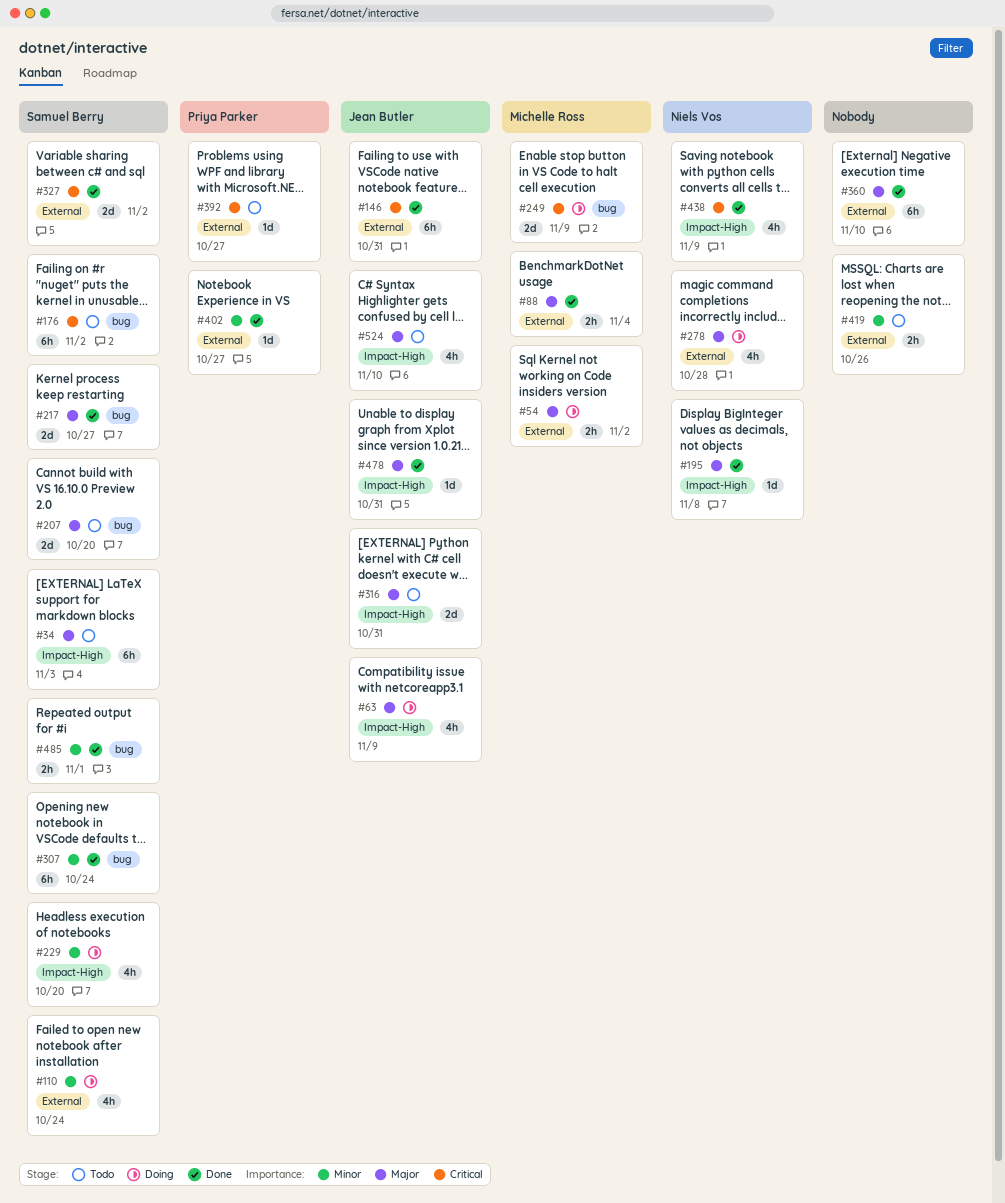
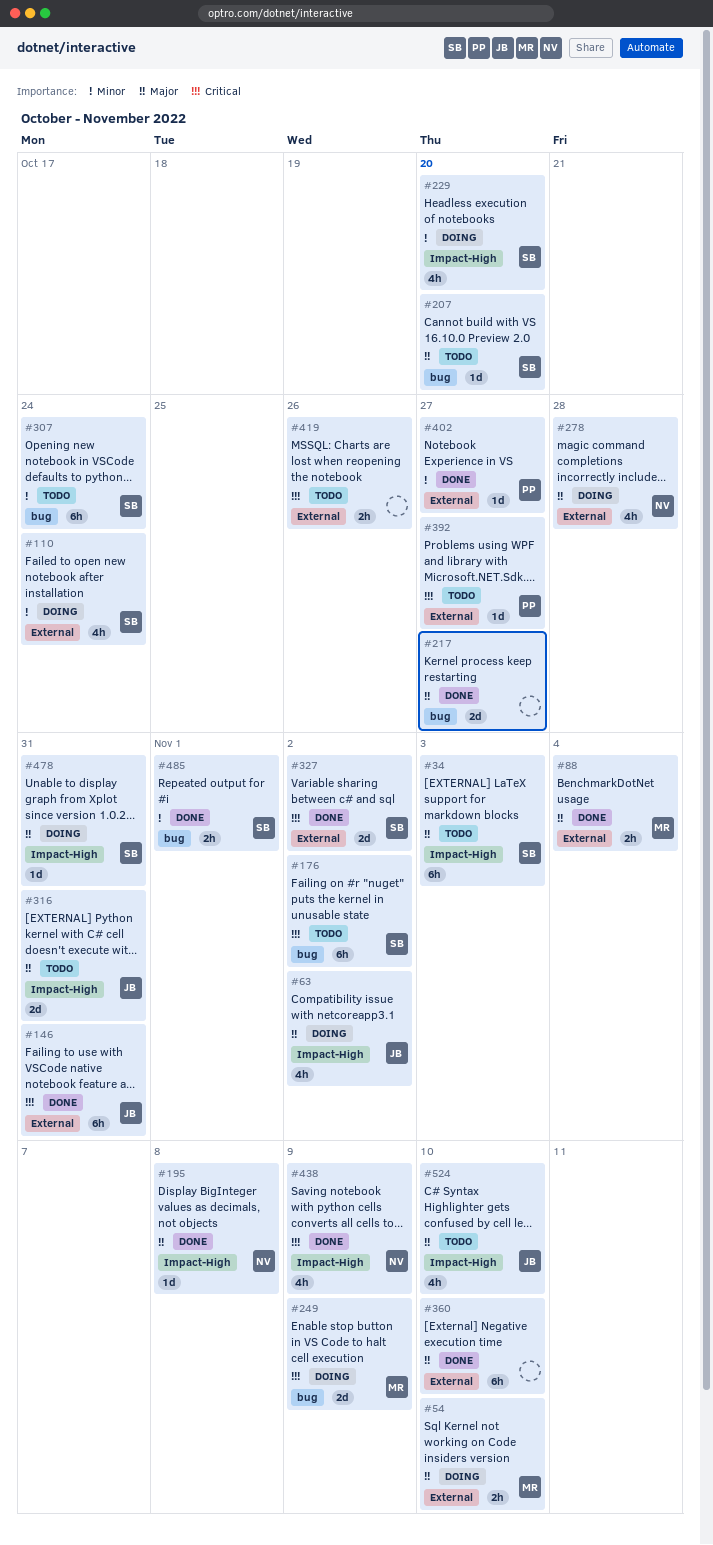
#54, due: Nov 2 -> Nov 10
#63, due: Nov 9 -> Nov 2
#207, estimate: 2d -> 1d
#217, owner: Samuel Berry -> none
#307, status: Done -> Todo
#419, priority: Minor -> Critical
#478, status: Done -> Doing
#478, owner: Jean Butler -> Samuel Berry

